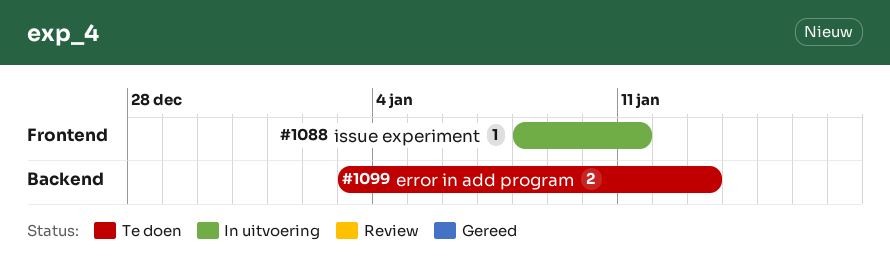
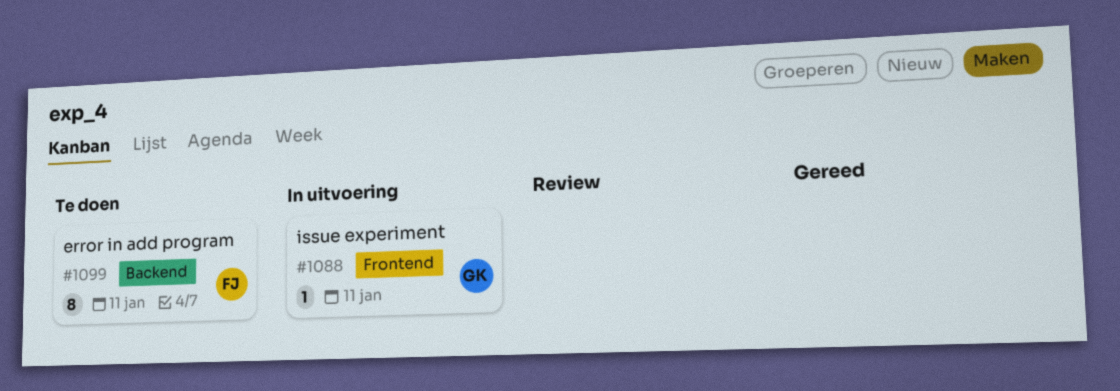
#1099, estimate: 2 -> 8
#1099, due: Jan 13 -> Jan 11

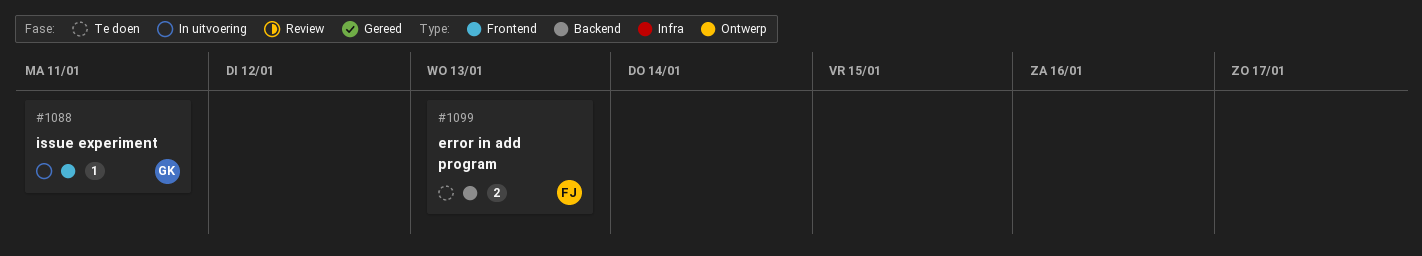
#1099, estimate: 8 -> 2
#1099, due: Jan 11 -> Jan 13

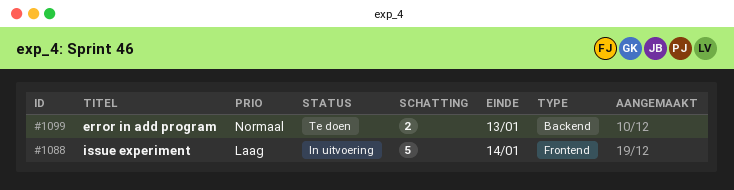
#1088, estimate: 1 -> 5
#1088, due: Jan 11 -> Jan 14

